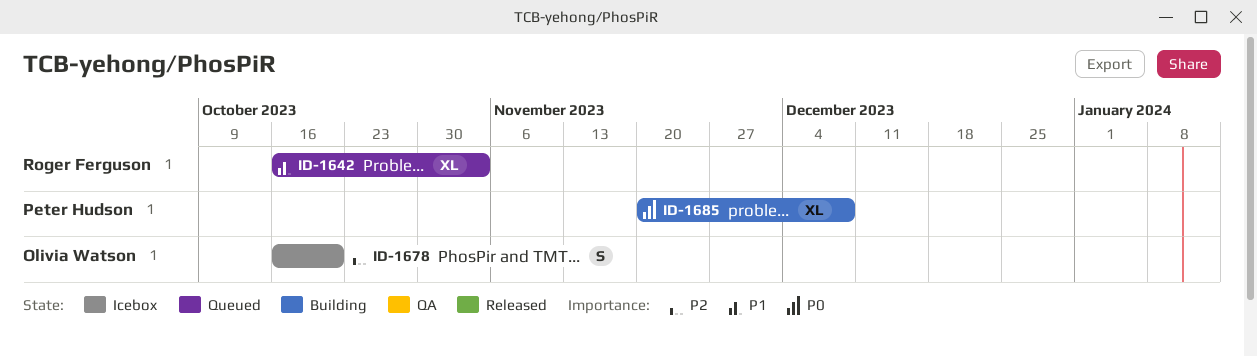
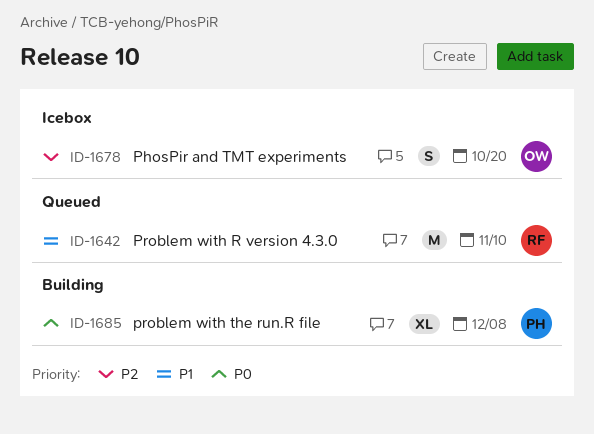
ID-1642, estimate: XL -> M
ID-1642, due: Nov 3 -> Nov 10

